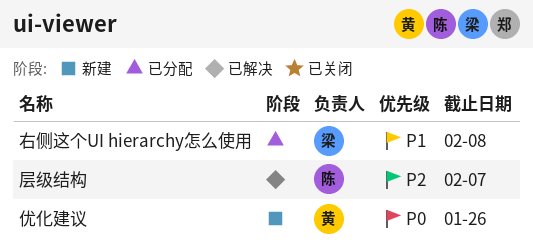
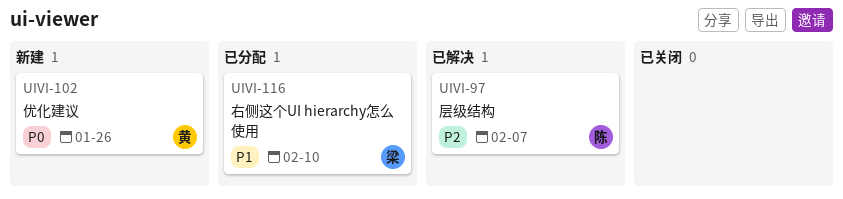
右侧这个UI hierarchy怎么使用, due: Feb 8 -> Feb 10

